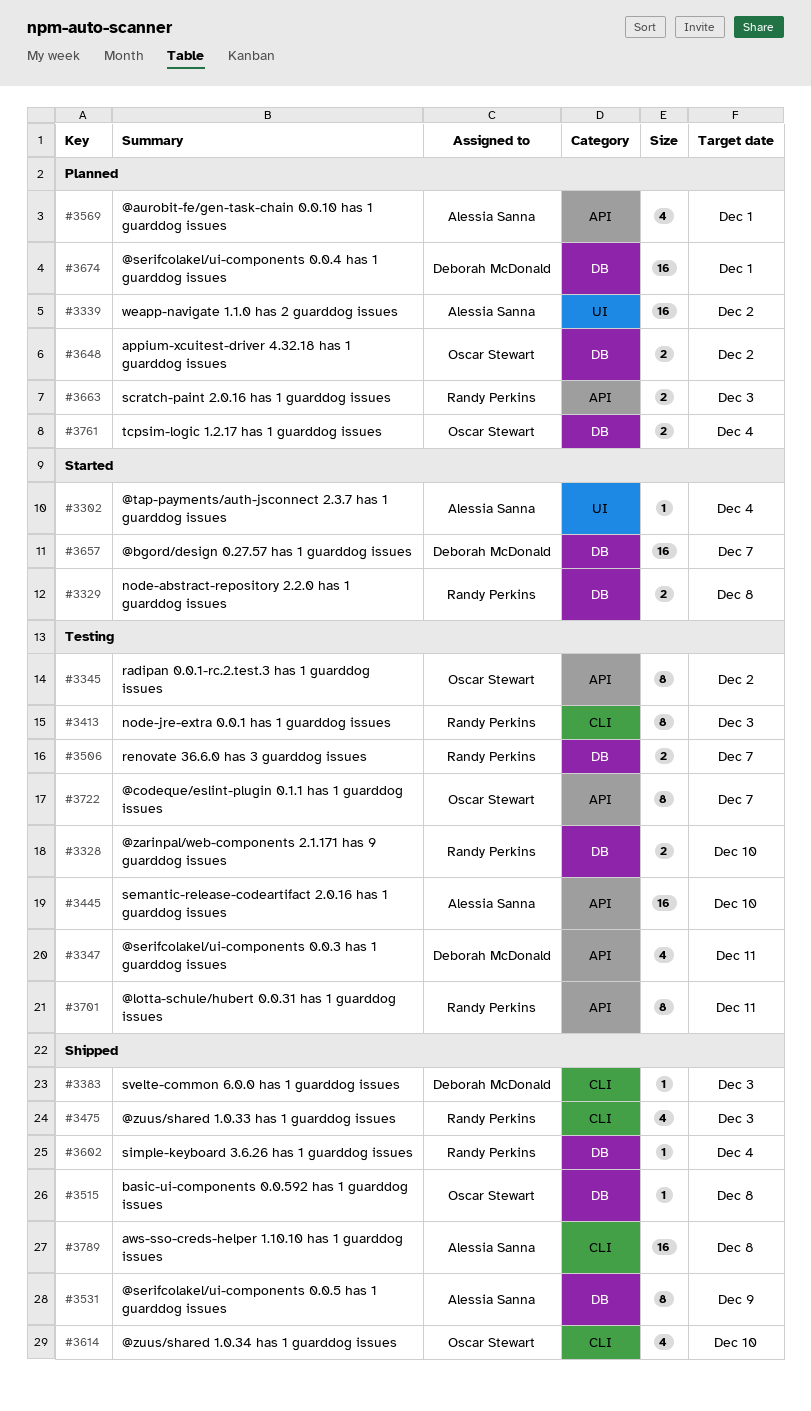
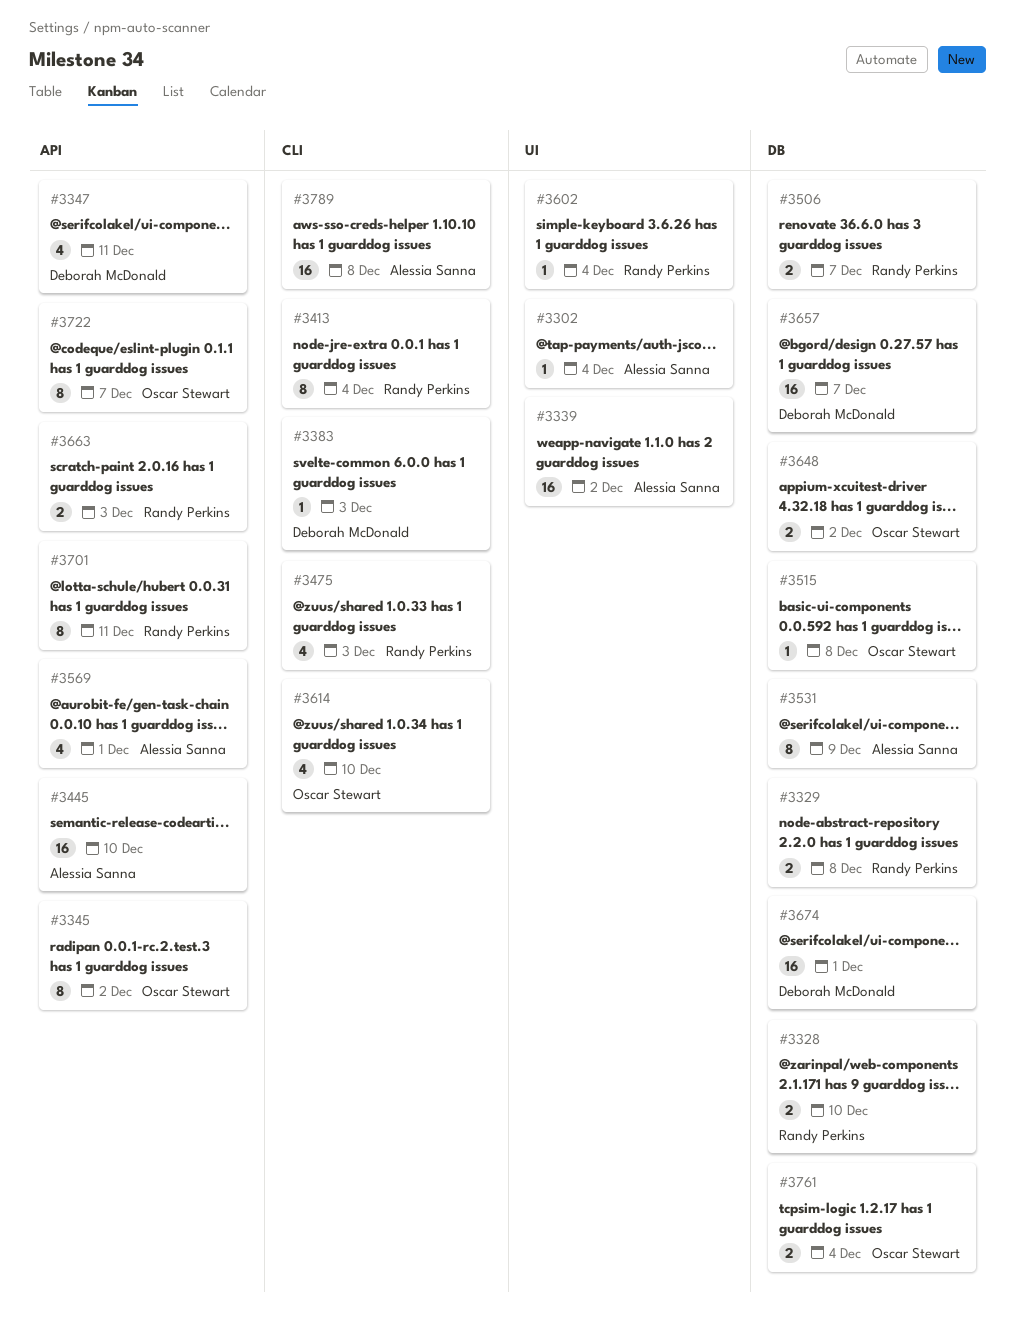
#3413, due: Dec 3 -> Dec 4
#3602, label: DB -> UI

